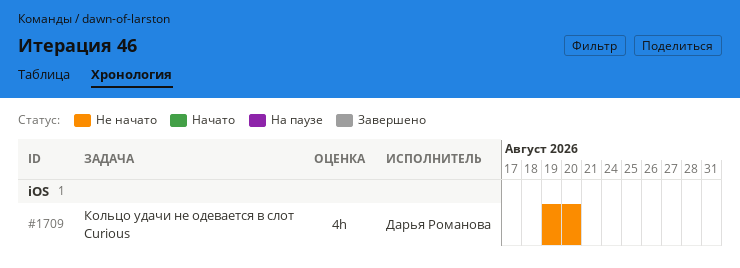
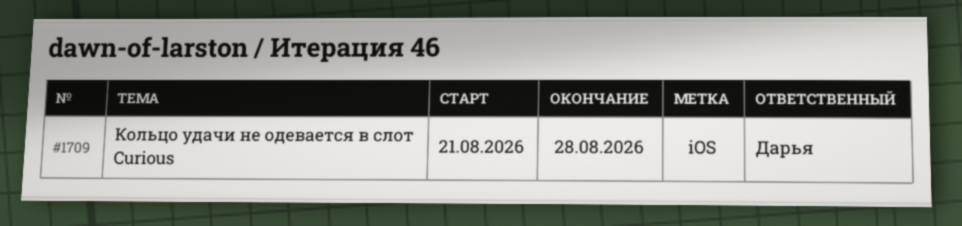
#1709, start: Aug 19 -> Aug 21
#1709, due: Aug 20 -> Aug 28

